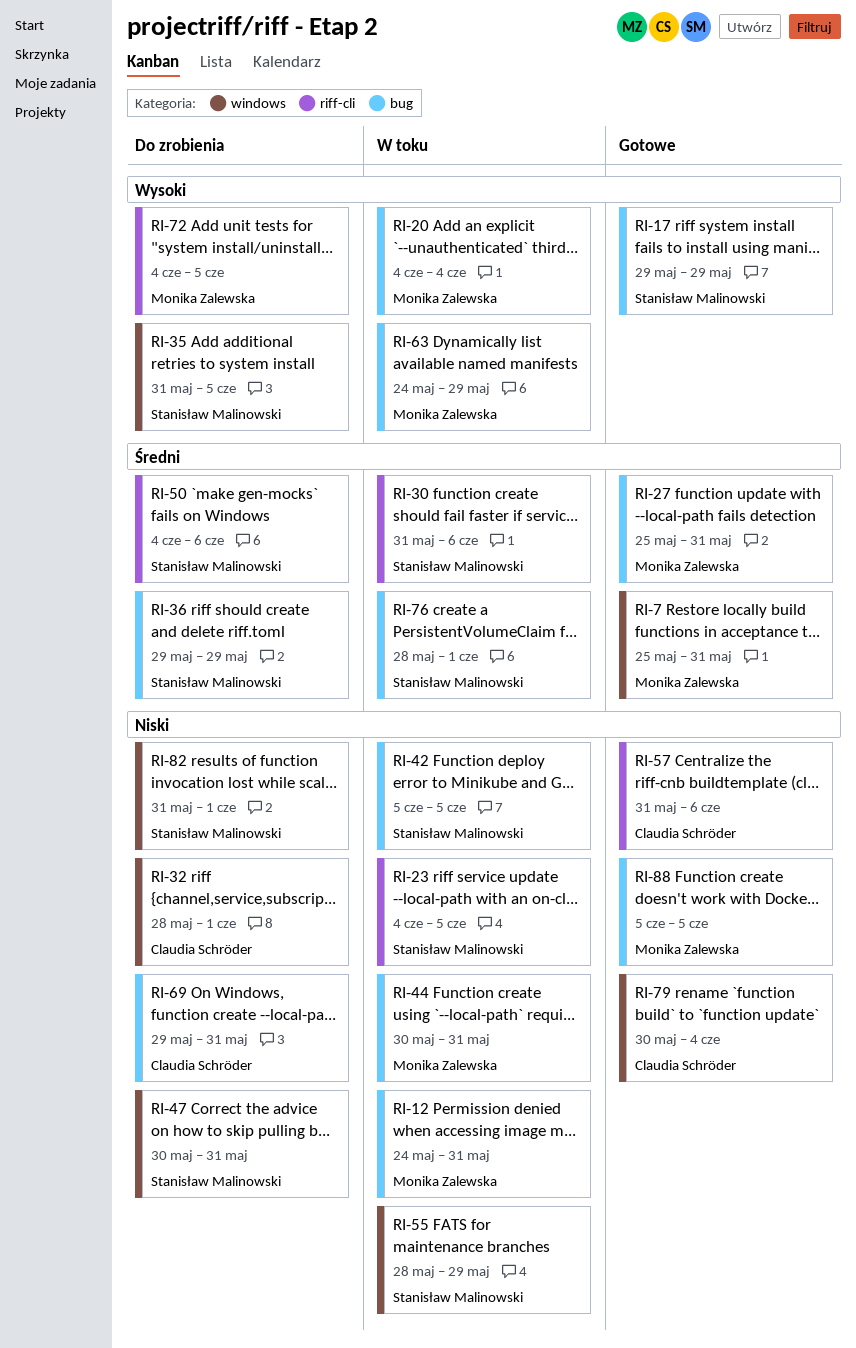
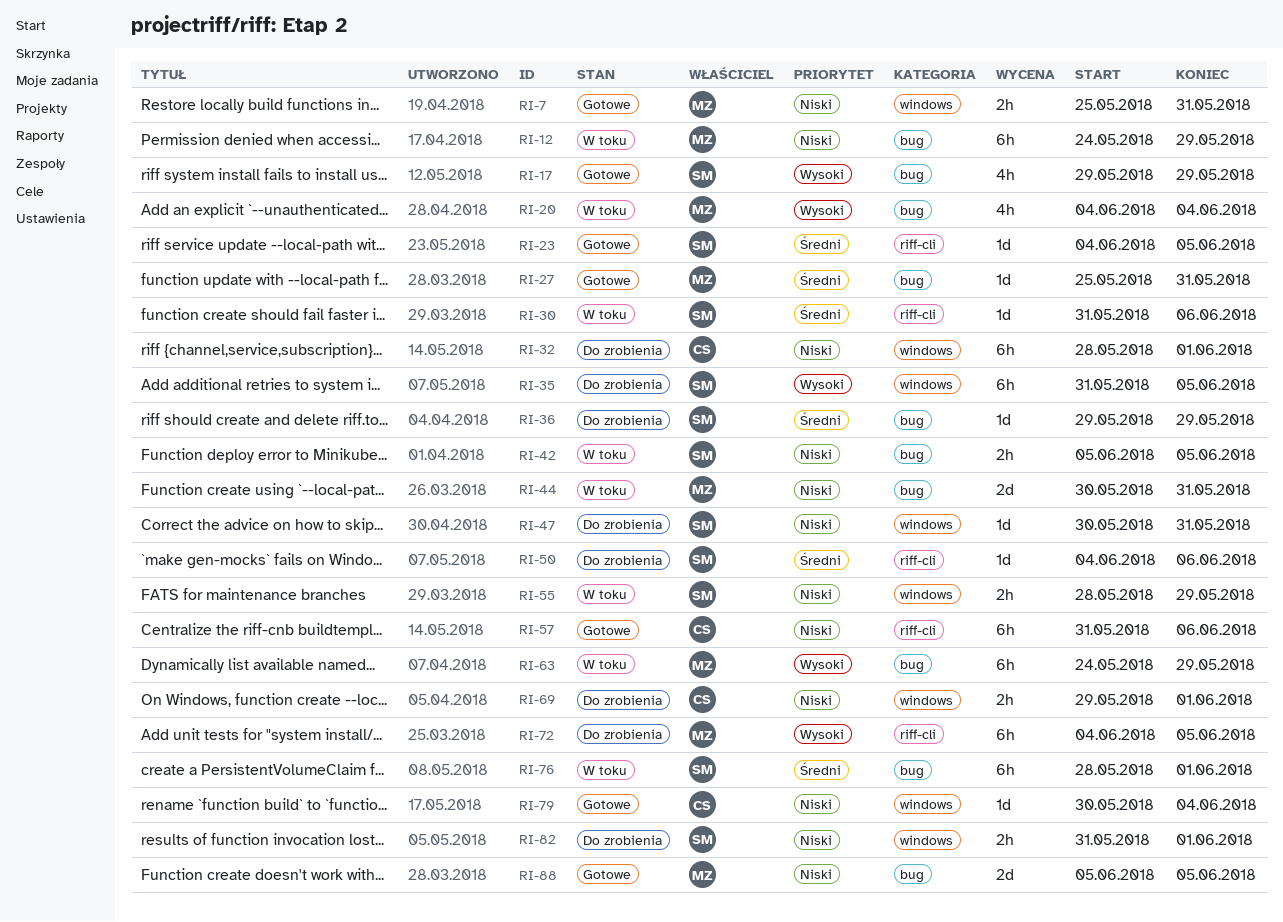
RI-7, priority: Średni -> Niski
RI-12, due: May 31 -> May 29
RI-23, status: W toku -> Gotowe
RI-23, priority: Niski -> Średni
RI-69, label: bug -> windows
RI-69, due: May 31 -> Jun 1

